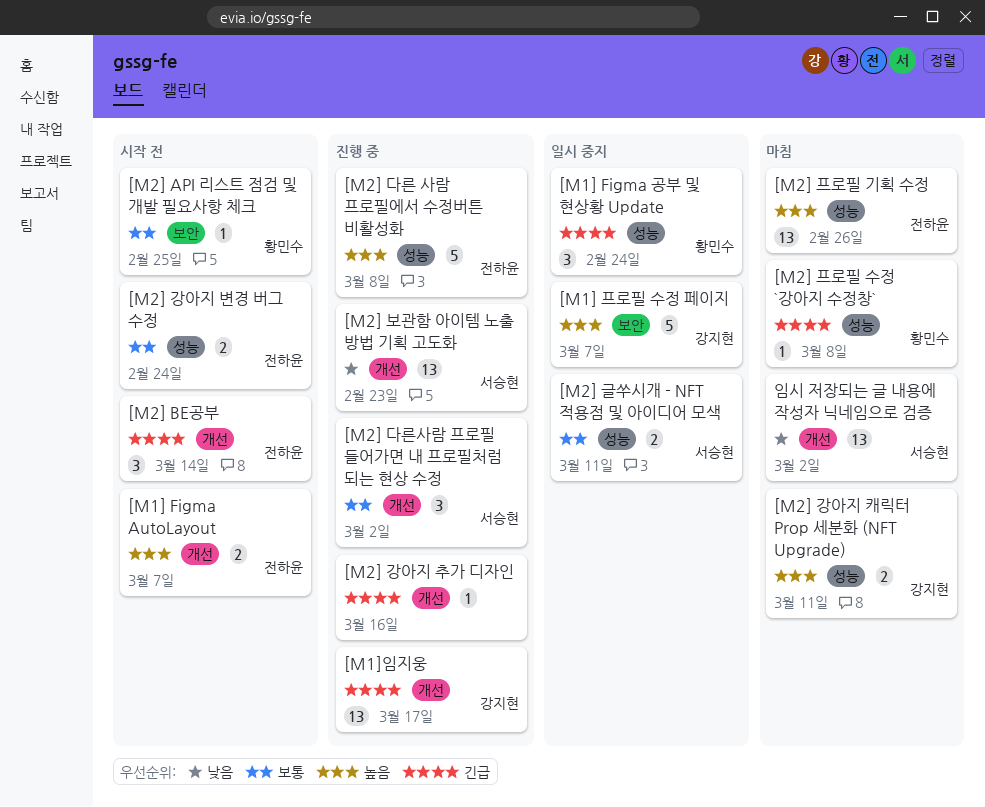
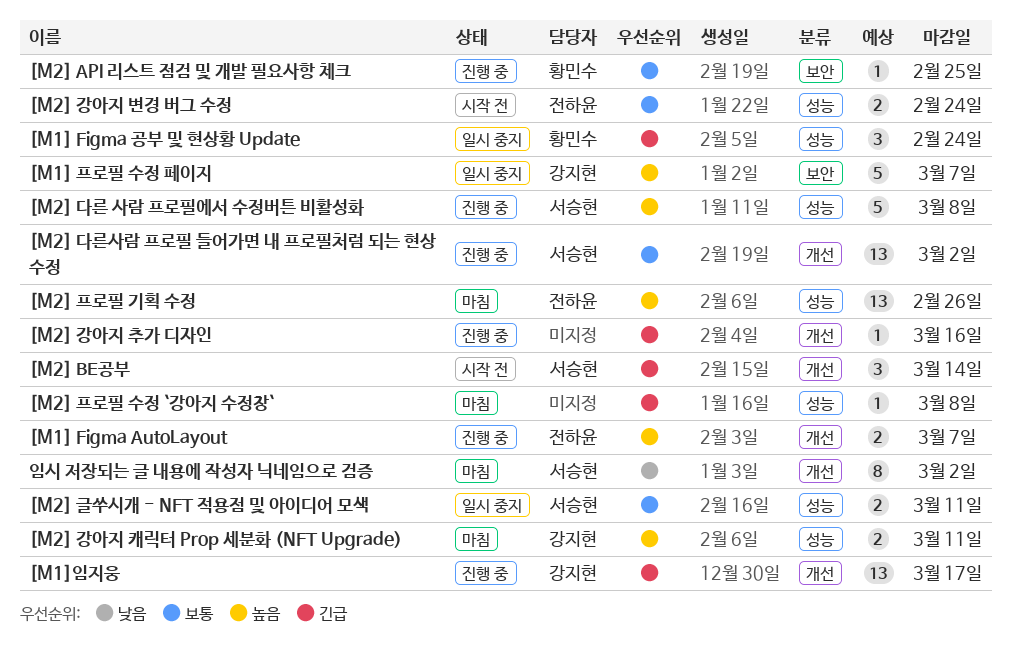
[M1] Figma AutoLayout, status: 시작 전 -> 진행 중
[M2] API 리스트 점검 및 개발 필요사항 체크, status: 시작 전 -> 진행 중
[M2] BE공부, owner: 전하윤 -> 서승현
[M2] 다른 사람 프로필에서 수정버튼 비활성화, owner: 전하윤 -> 서승현
[M2] 다른사람 프로필 들어가면 내 프로필처럼 되는 현상 수정, estimate: 3 -> 13
[M2] 보관함 아이템 노출 방법 기획 고도화: present -> none
[M2] 프로필 수정 `강아지 수정창`, owner: 황민수 -> none
임시 저장되는 글 내용에 작성자 닉네임으로 검증, estimate: 13 -> 8

